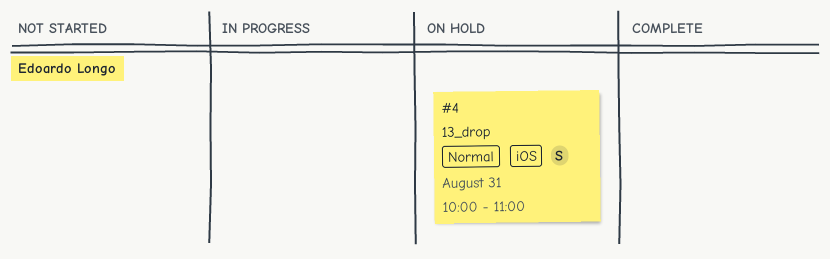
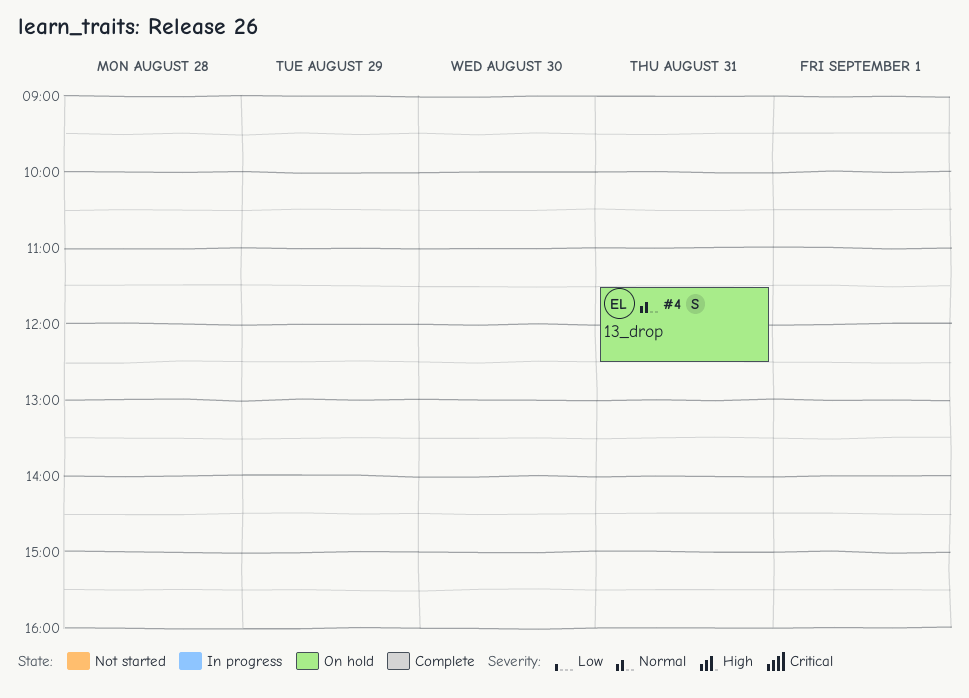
#4, begins: 10:00 -> 11:30
#4, ends: 11:00 -> 12:30

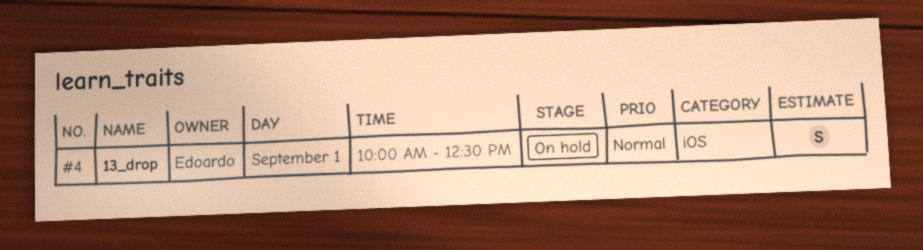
#4, day: Aug 31 -> Sep 1
#4, begins: 11:30 -> 10:00

